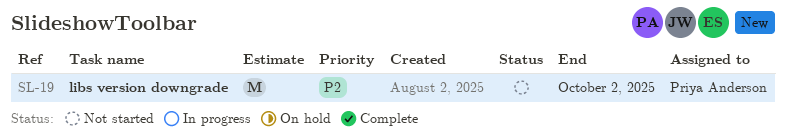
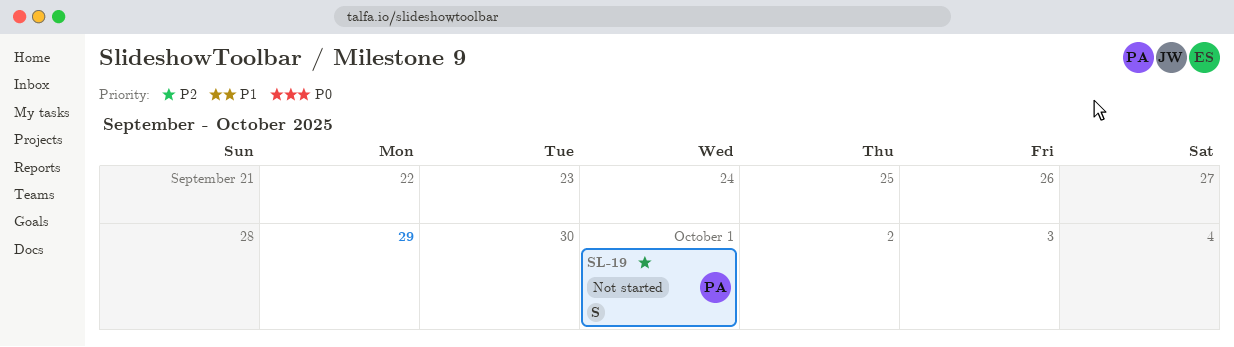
SL-19, estimate: M -> S
SL-19, due: Oct 2 -> Oct 1

